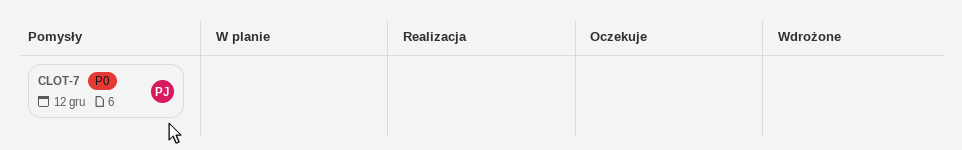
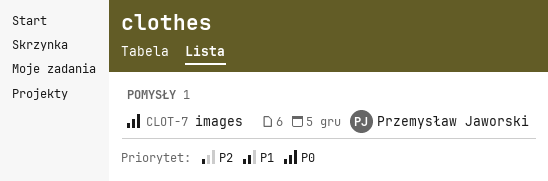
CLOT-7, due: Dec 12 -> Dec 5

